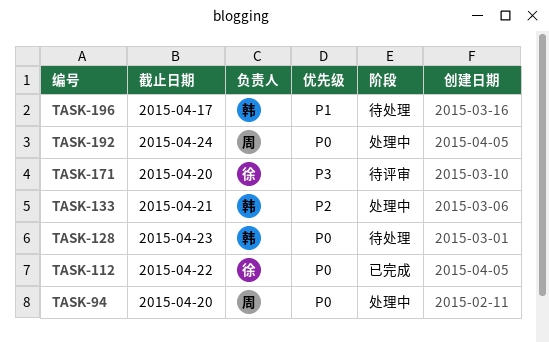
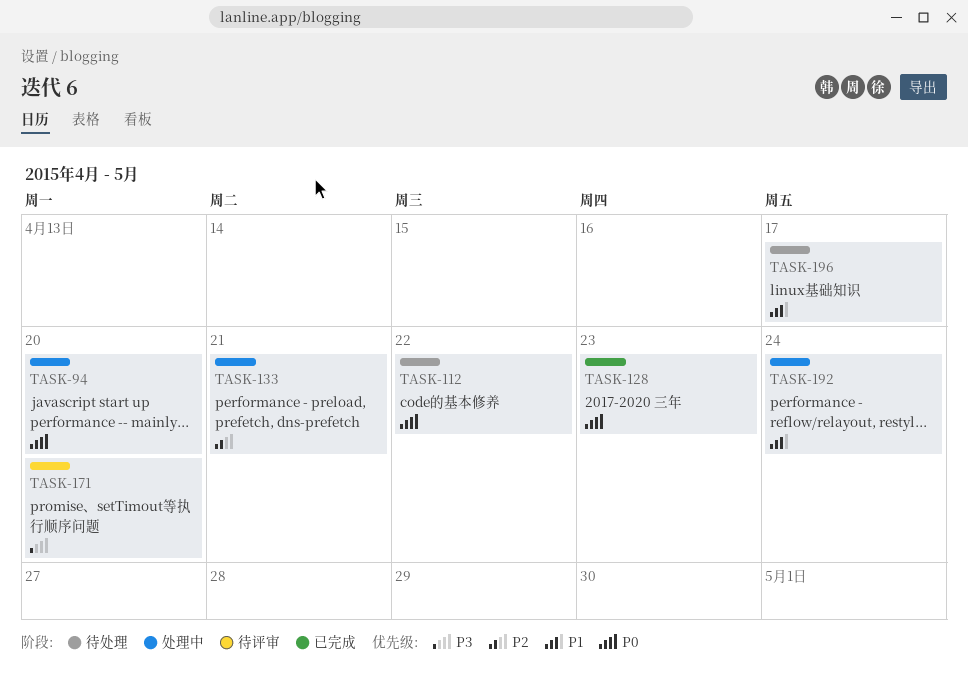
TASK-112, status: 已完成 -> 待处理
TASK-128, status: 待处理 -> 已完成
TASK-192, priority: P0 -> P1

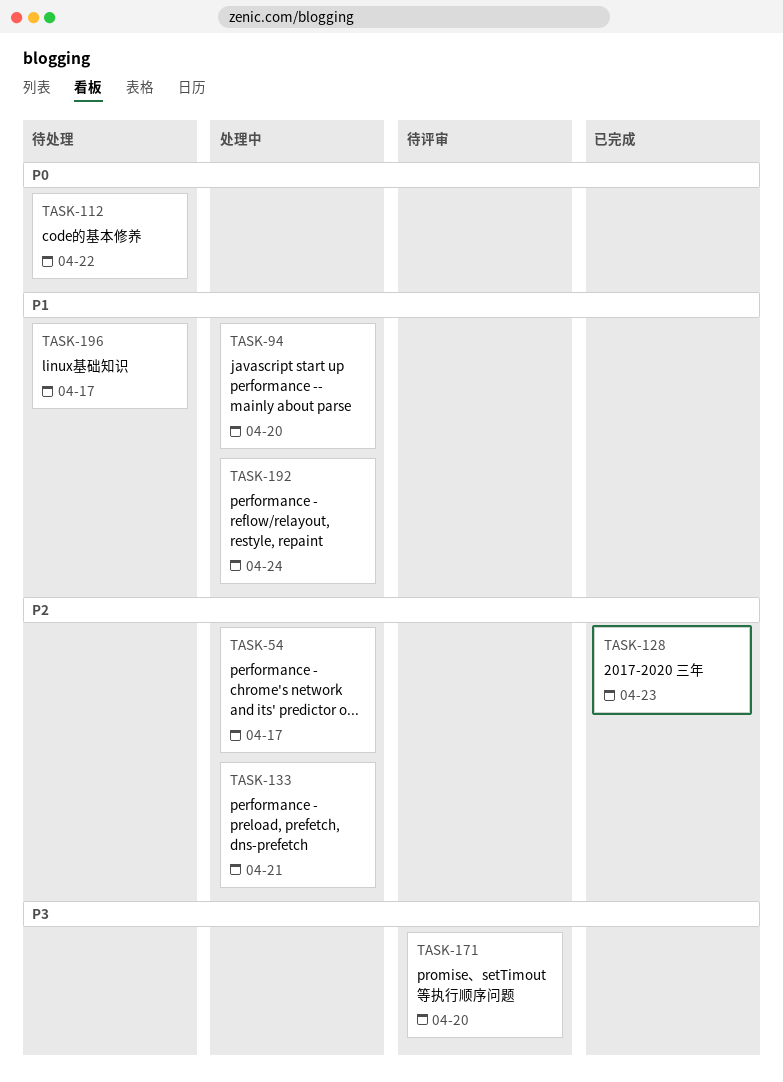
TASK-54: none -> present
TASK-94, priority: P0 -> P1
TASK-128, priority: P0 -> P2

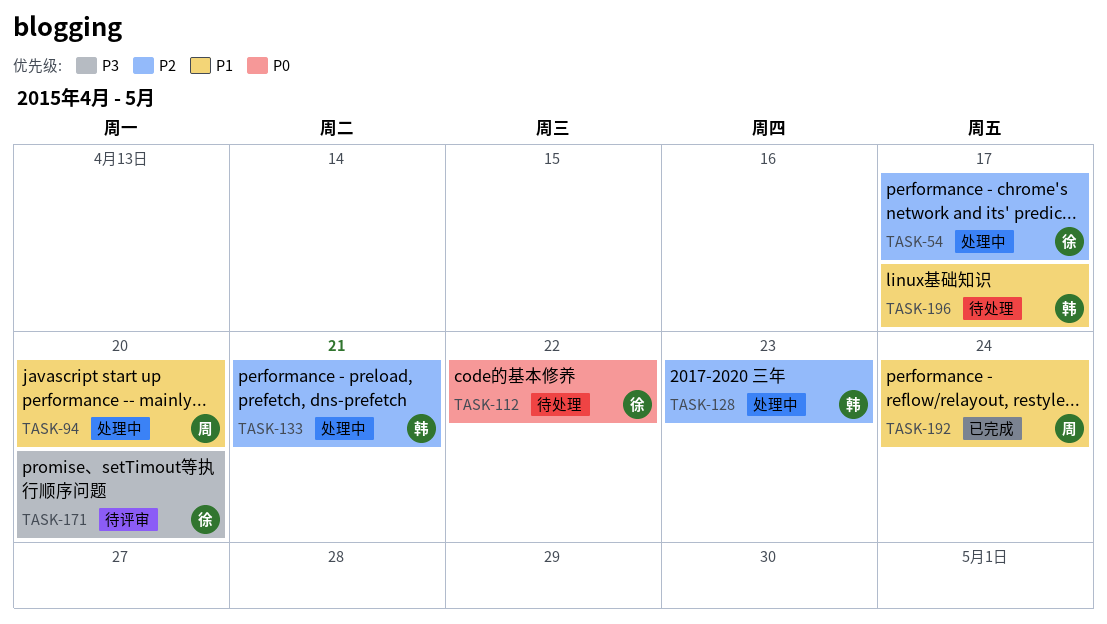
TASK-128, status: 已完成 -> 处理中
TASK-192, status: 处理中 -> 已完成

